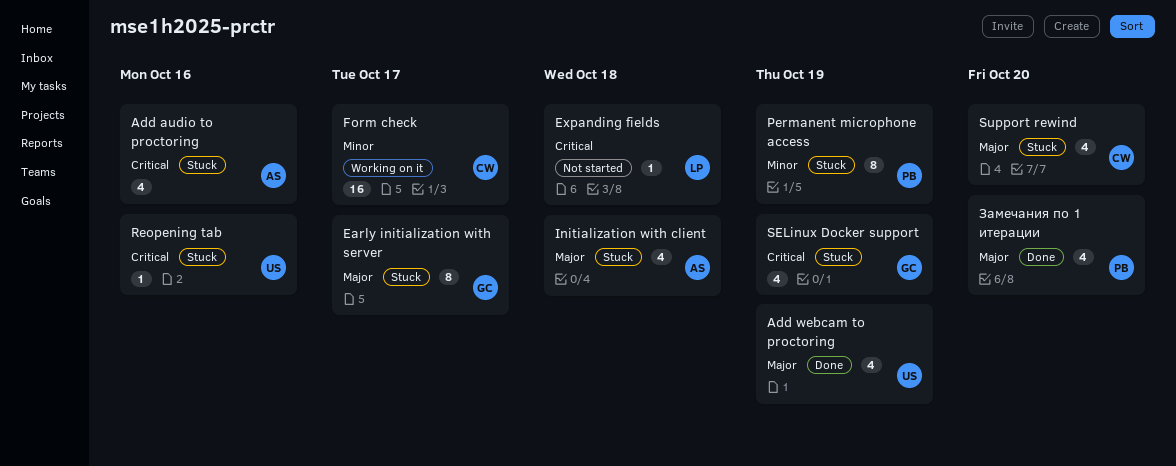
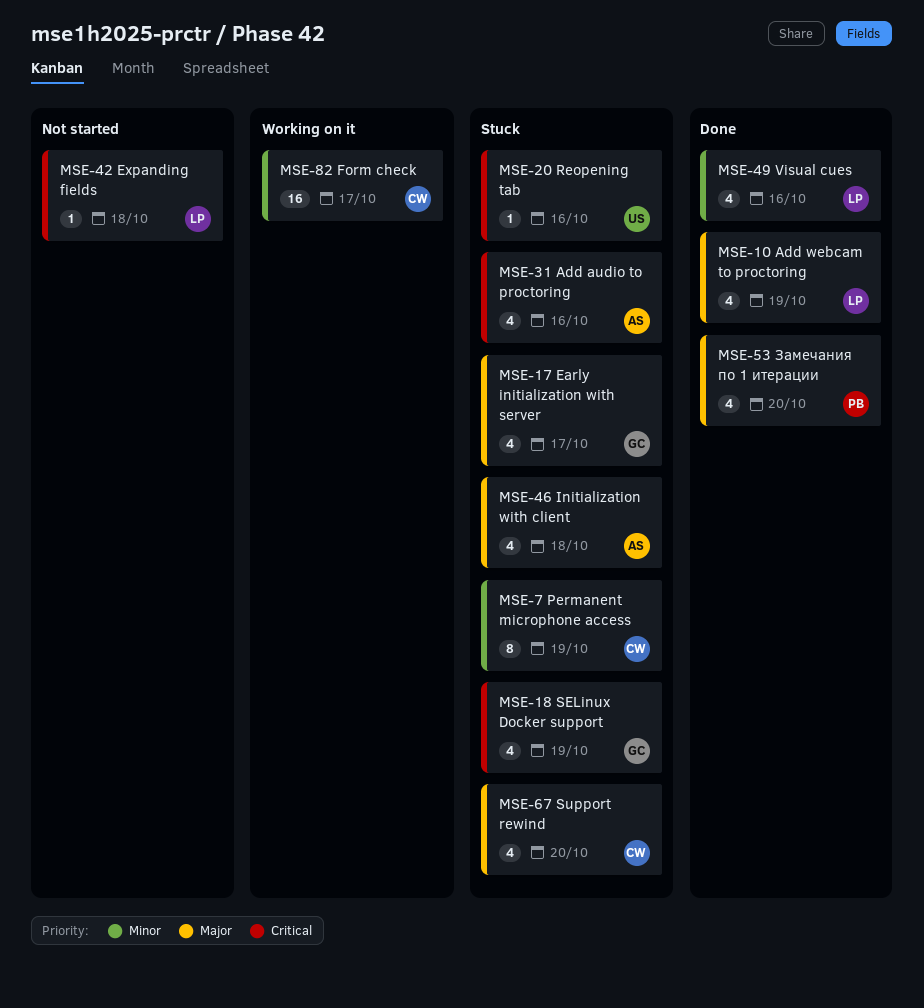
Add webcam to proctoring, owner: US -> LP
Early initialization with server, estimate: 8 -> 4
Permanent microphone access, owner: PB -> CW
Visual cues: none -> present

